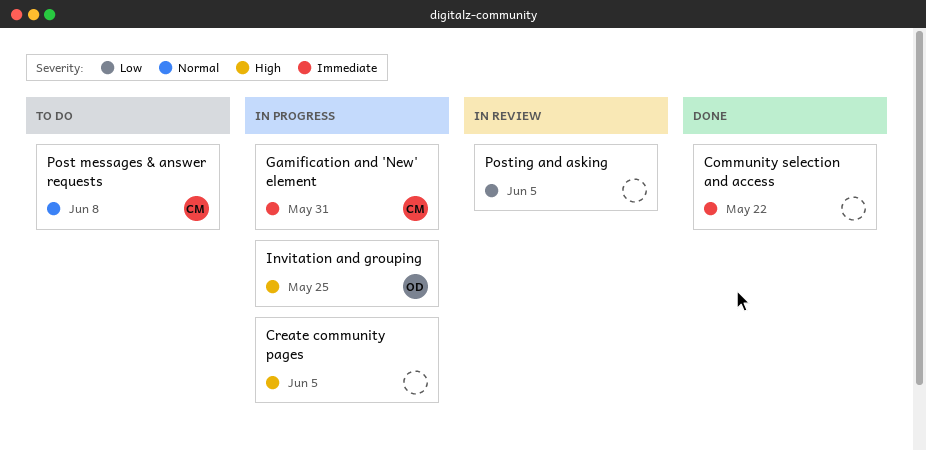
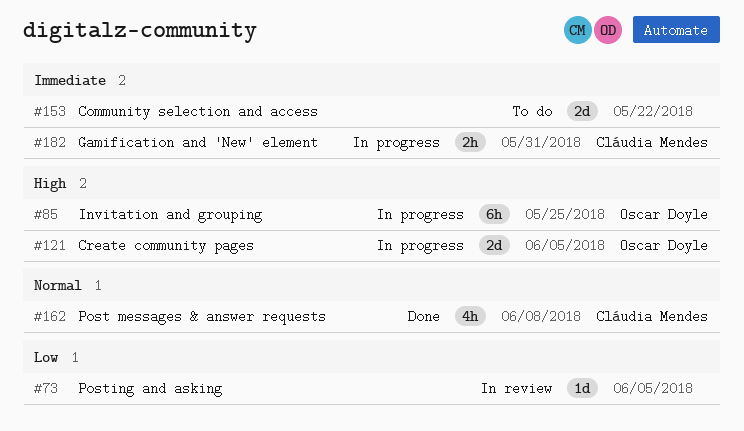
Community selection and access, status: Done -> To do
Create community pages, owner: none -> Oscar Doyle
Post messages & answer requests, status: To do -> Done

